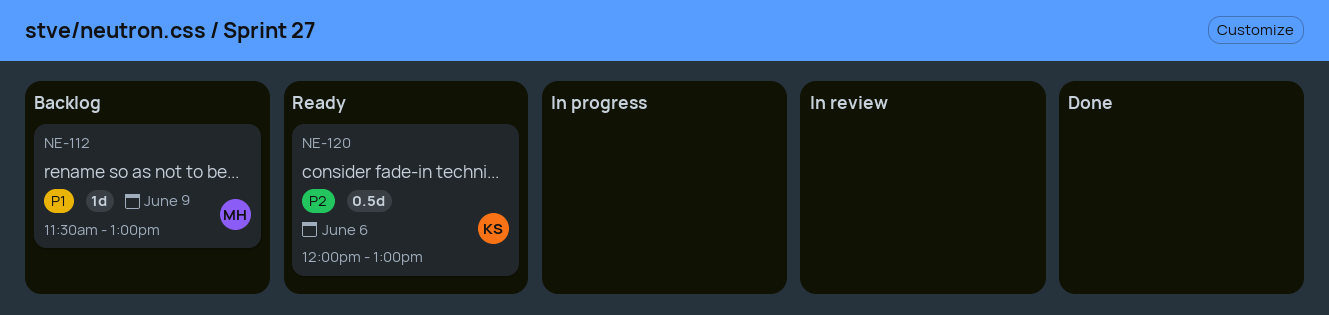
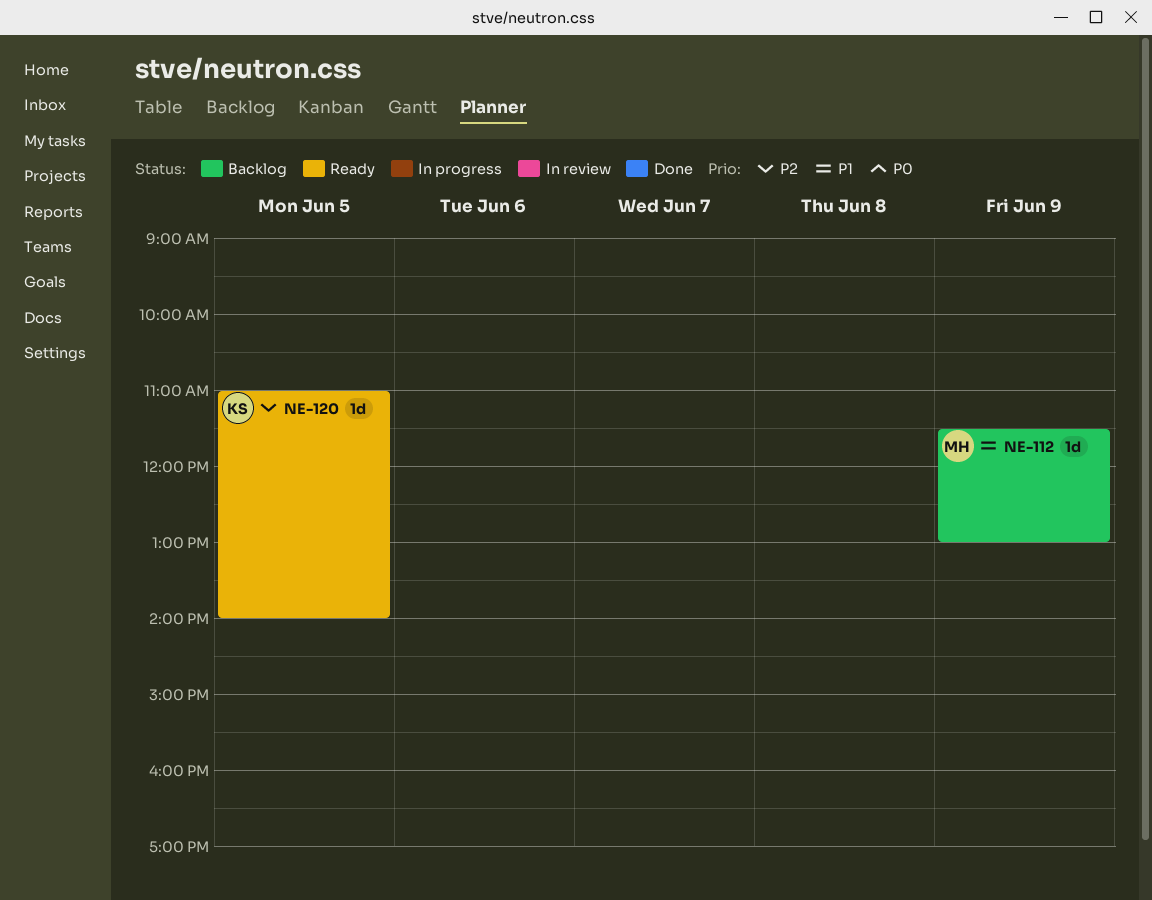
NE-120, estimate: 0.5d -> 1d
NE-120, day: Jun 6 -> Jun 5
NE-120, begins: 12:00 -> 11:00
NE-120, ends: 13:00 -> 14:00

